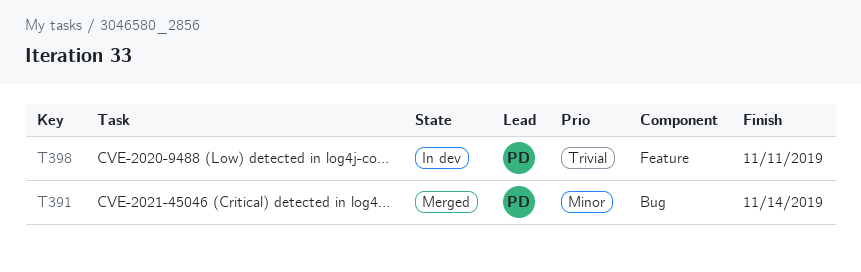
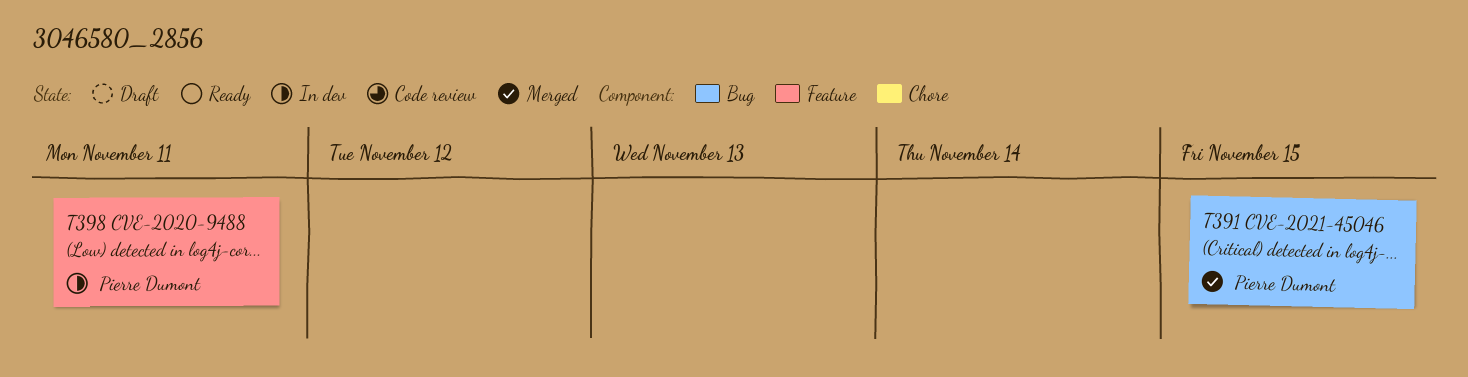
T391, due: Nov 14 -> Nov 15

